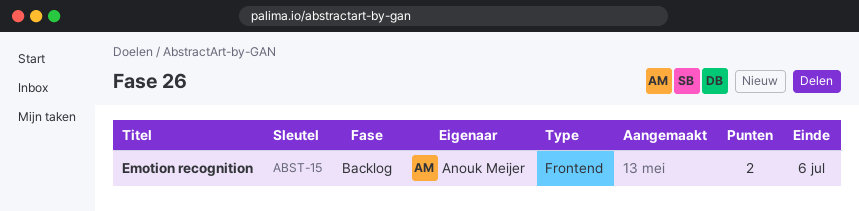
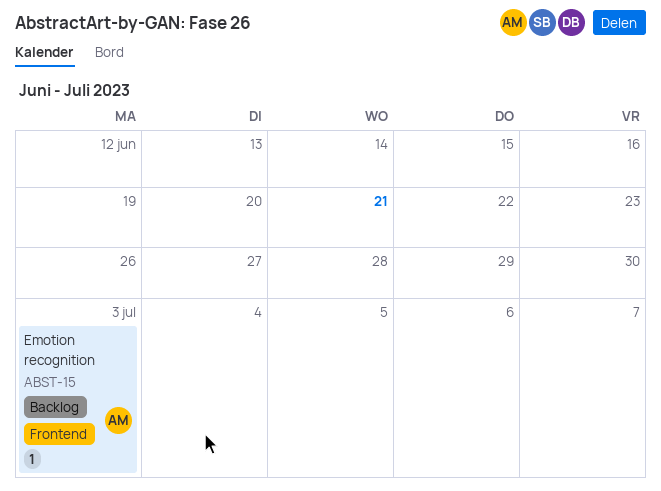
ABST-15, estimate: 2 -> 1
ABST-15, due: Jul 6 -> Jul 3

